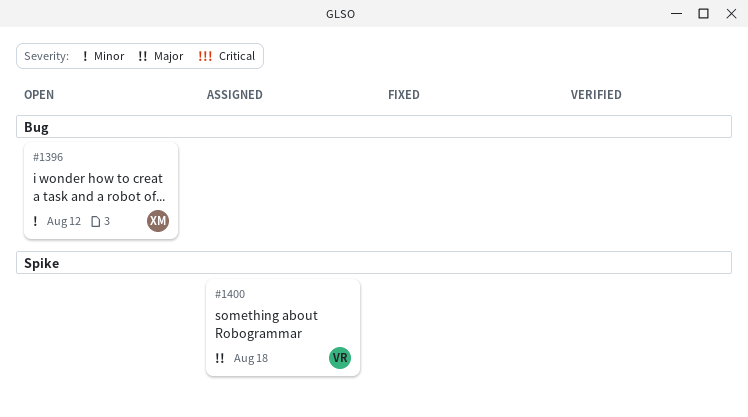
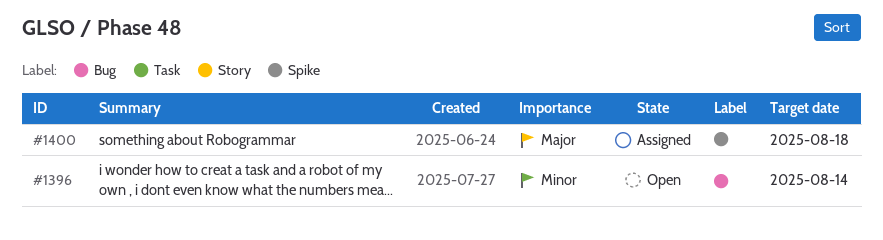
#1396, due: Aug 12 -> Aug 14

